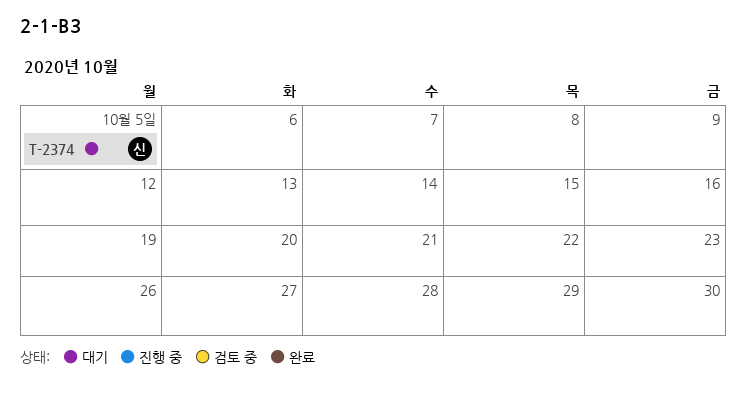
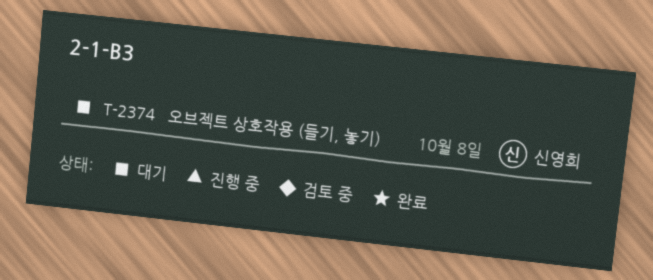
T-2374, due: Oct 5 -> Oct 8

